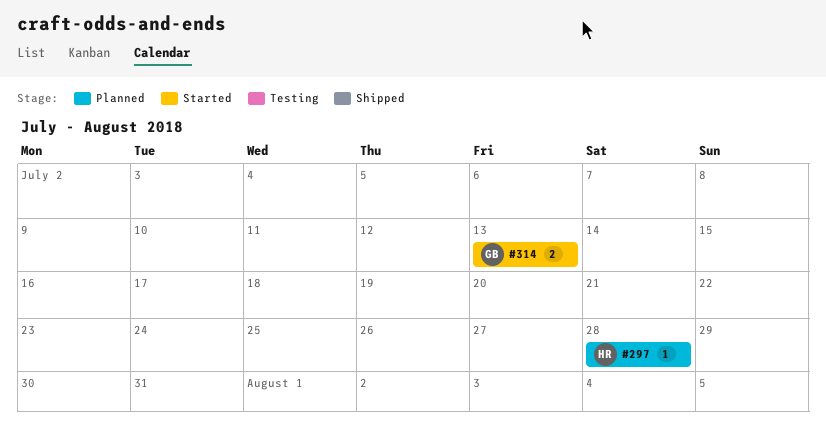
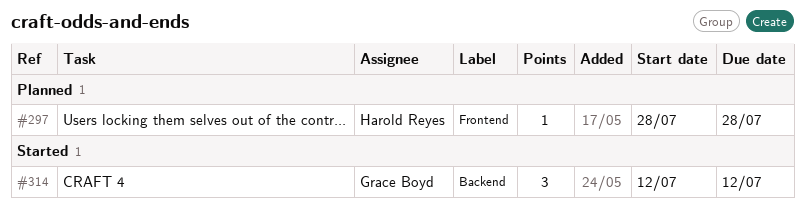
#314, estimate: 2 -> 3
#314, start: Jul 13 -> Jul 12
#314, due: Jul 13 -> Jul 12

